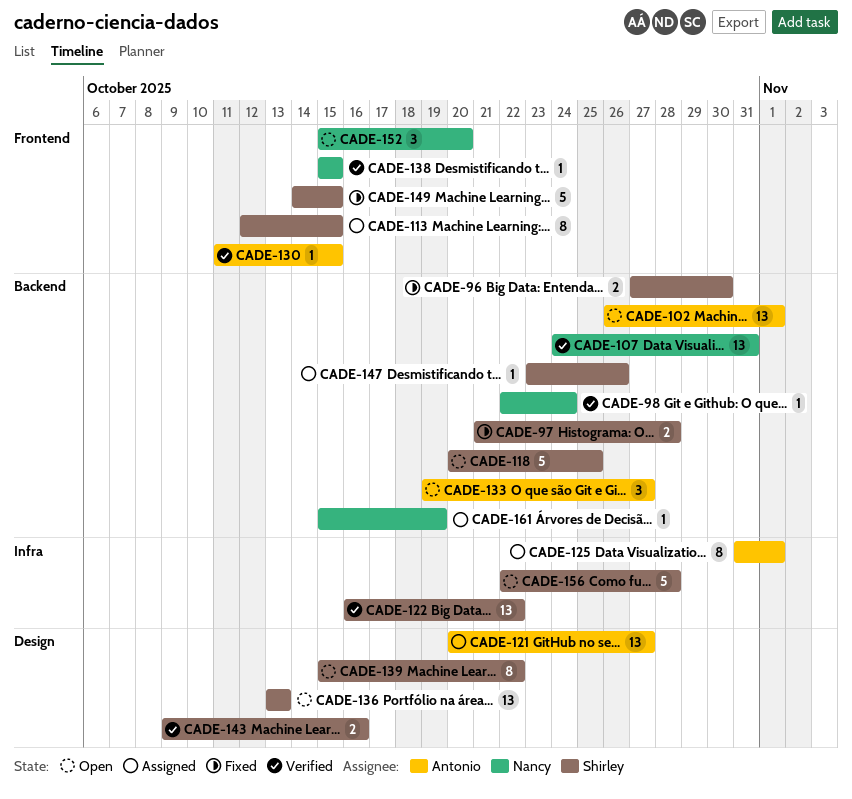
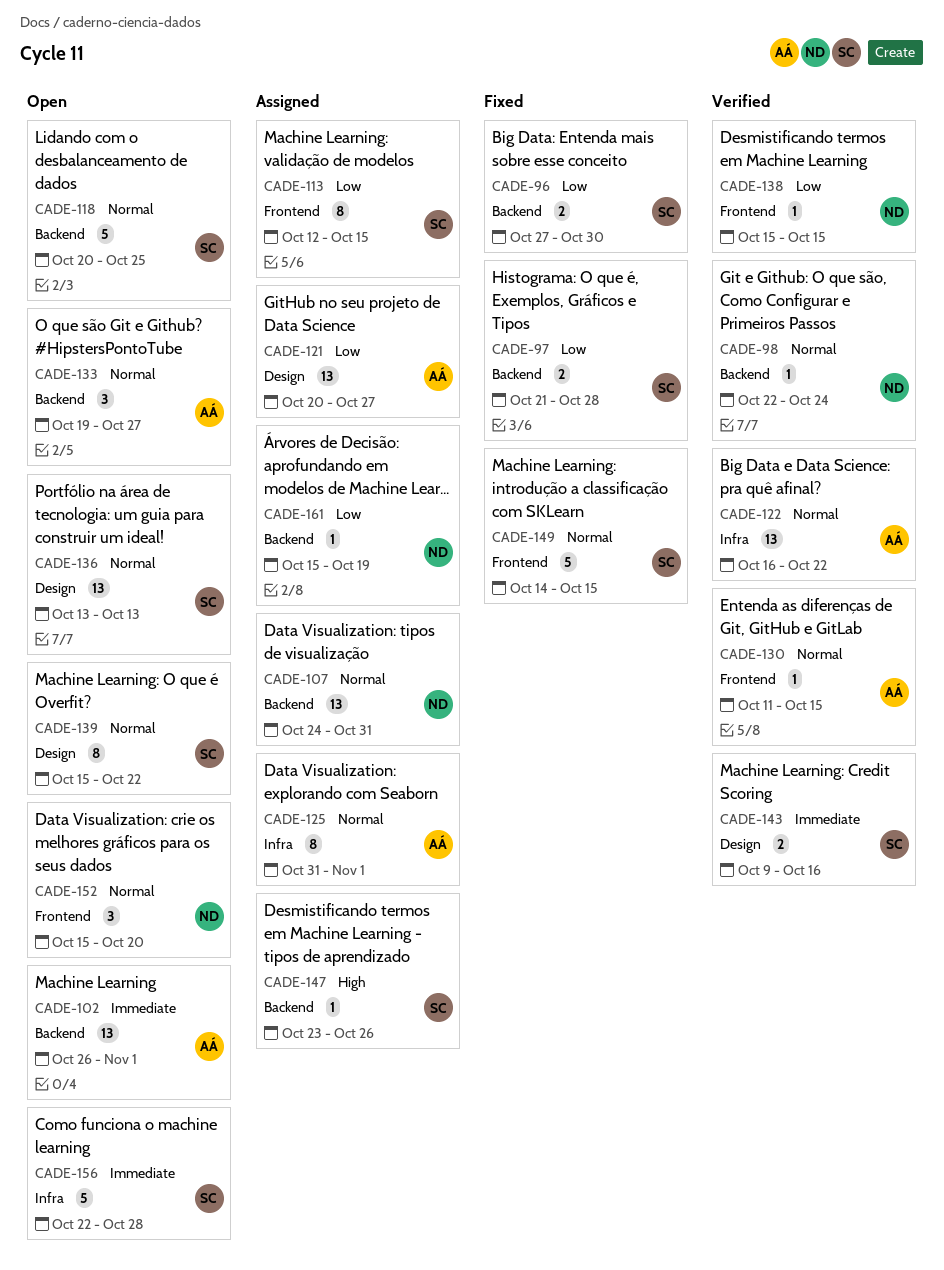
CADE-107, status: Verified -> Assigned
CADE-122, owner: Shirley -> Antonio

